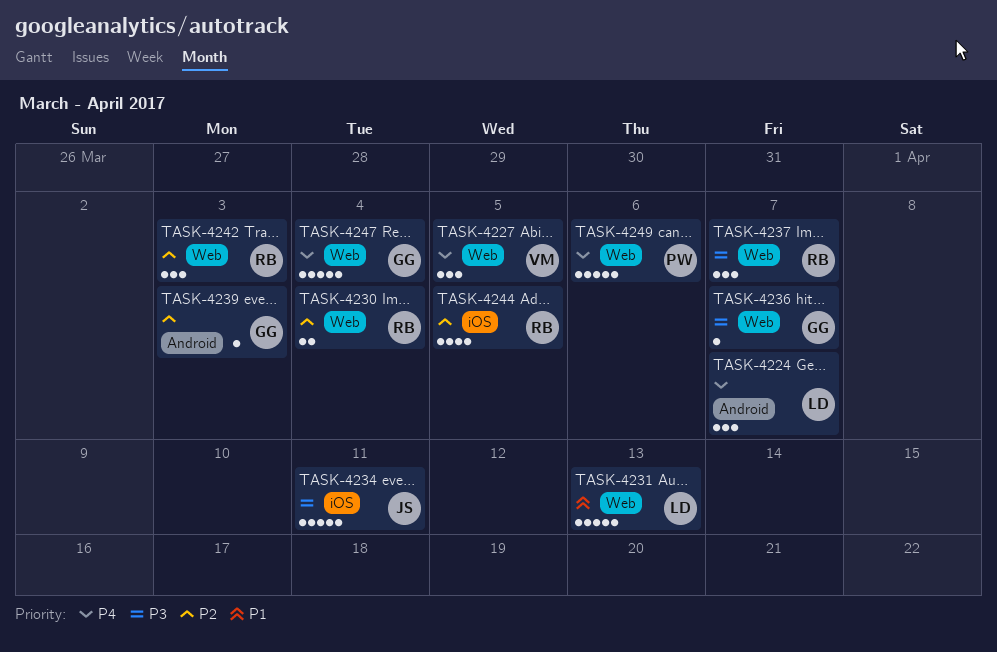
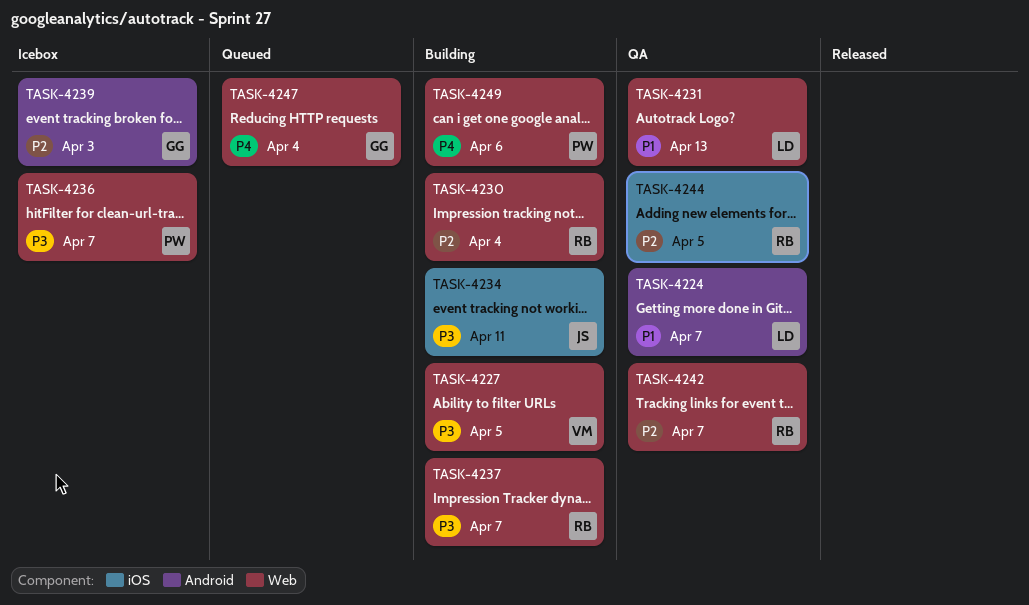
TASK-4224, priority: P4 -> P1
TASK-4227, priority: P4 -> P3
TASK-4236, owner: GG -> PW
TASK-4242, due: Apr 3 -> Apr 7

